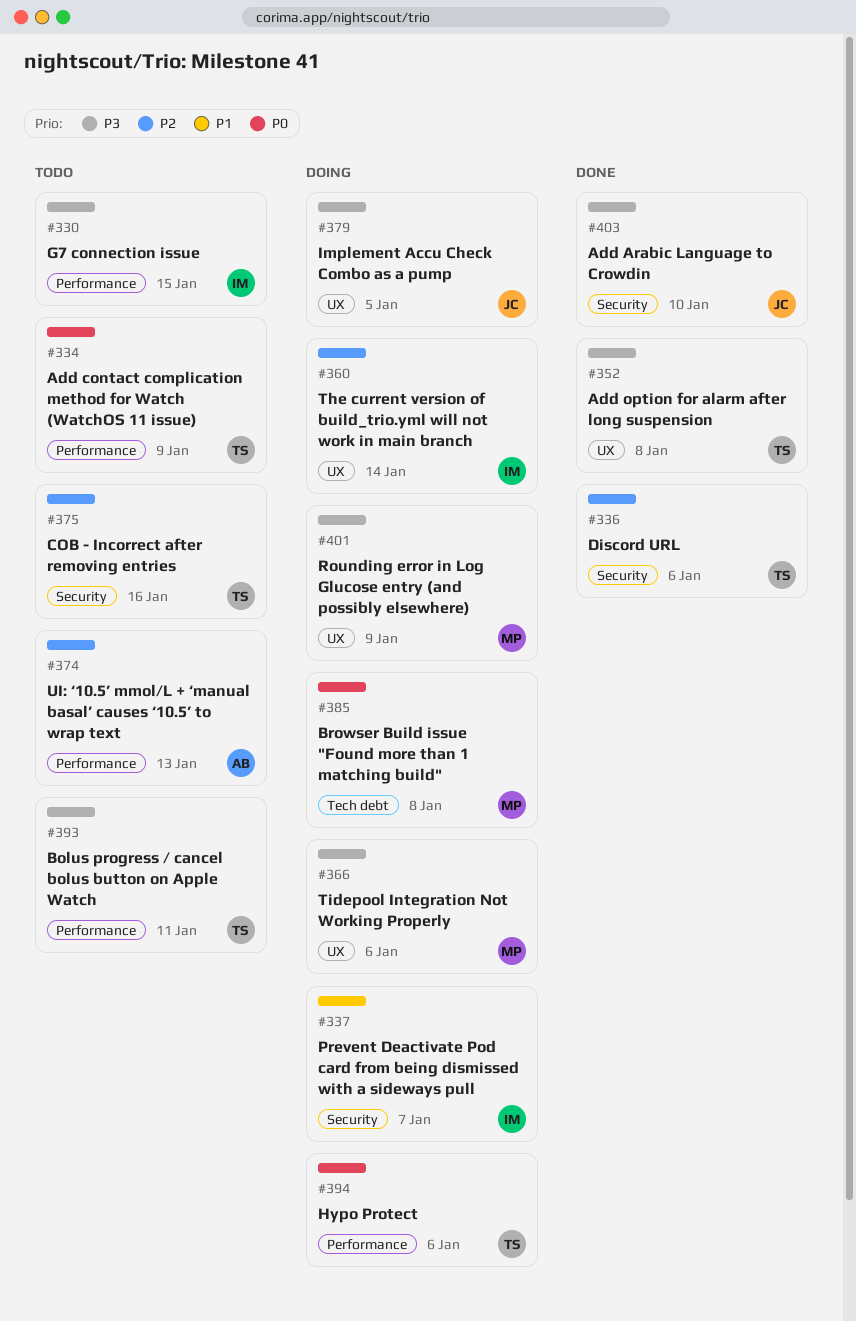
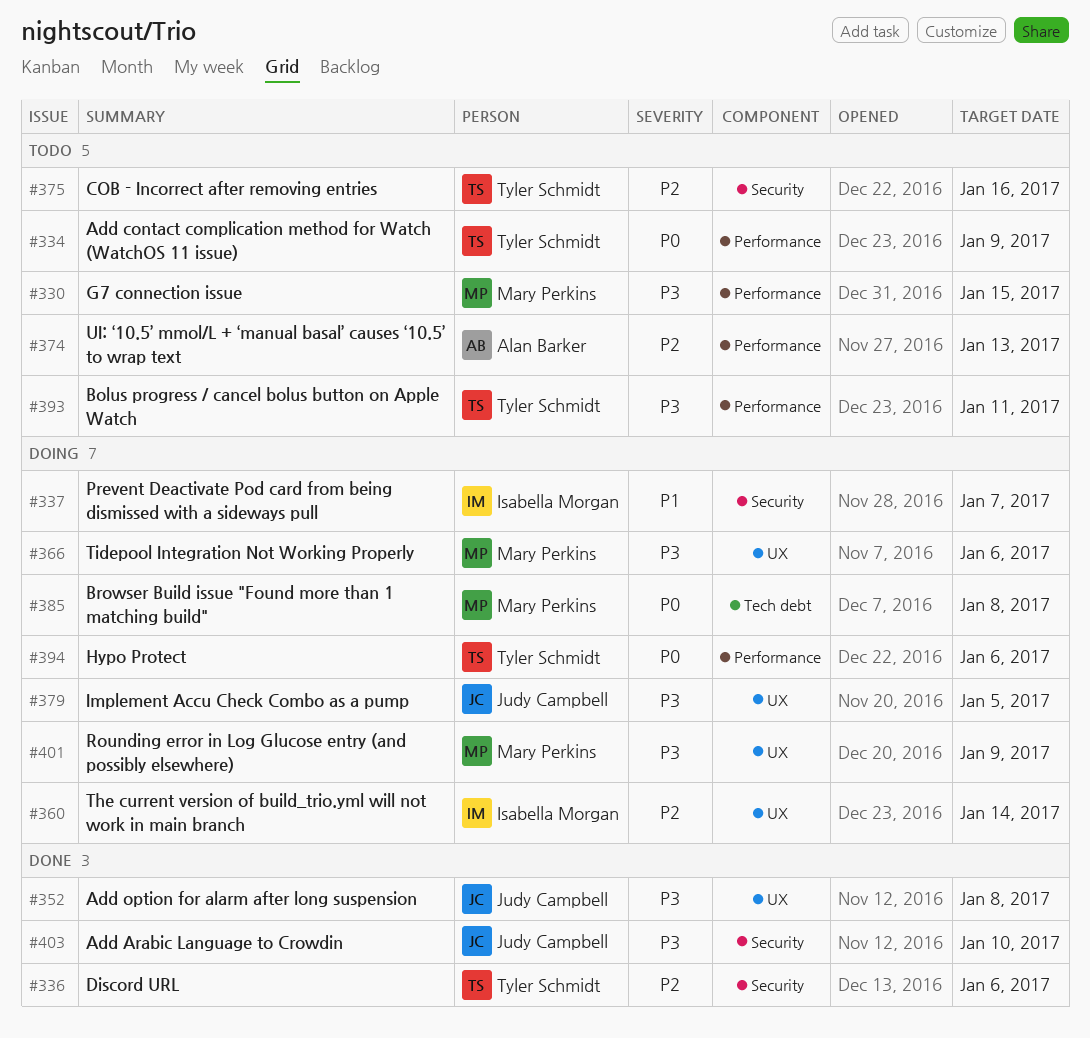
#330, owner: Isabella Morgan -> Mary Perkins
#352, owner: Tyler Schmidt -> Judy Campbell

